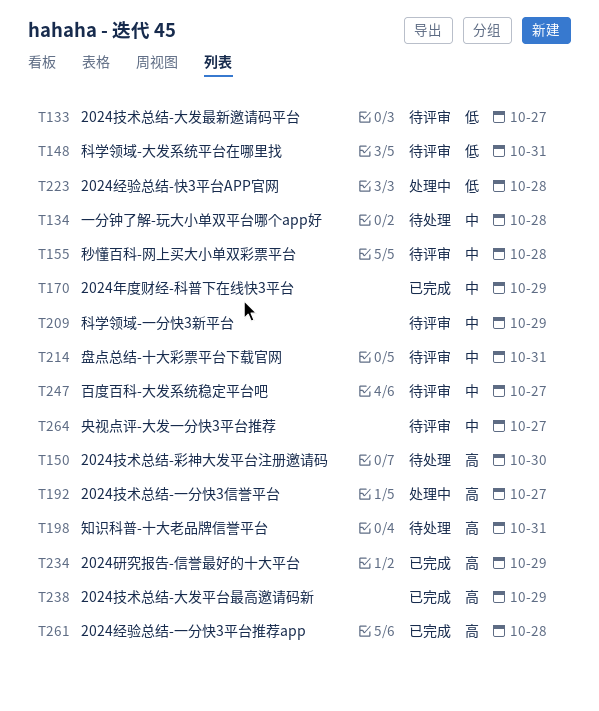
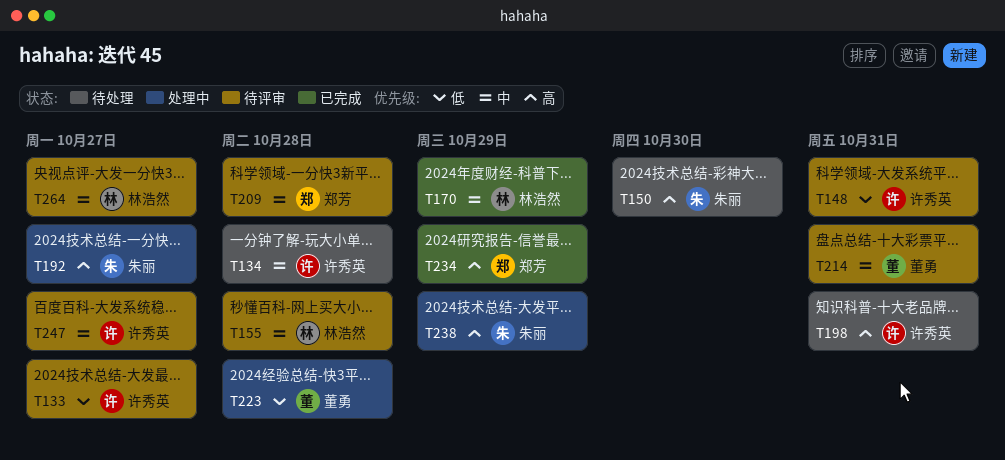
T209, due: Oct 29 -> Oct 28
T238, status: 已完成 -> 处理中
T261: present -> none

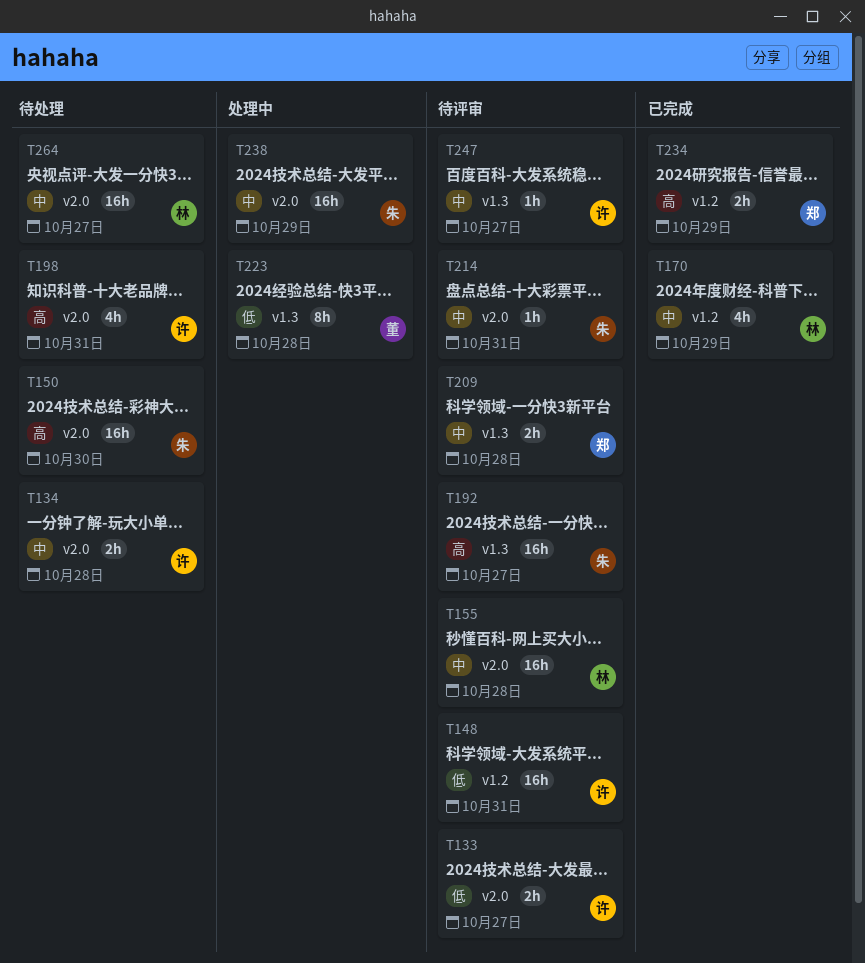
T192, status: 处理中 -> 待评审
T214, owner: 董勇 -> 朱丽
T238, priority: 高 -> 中
T264, status: 待评审 -> 待处理

